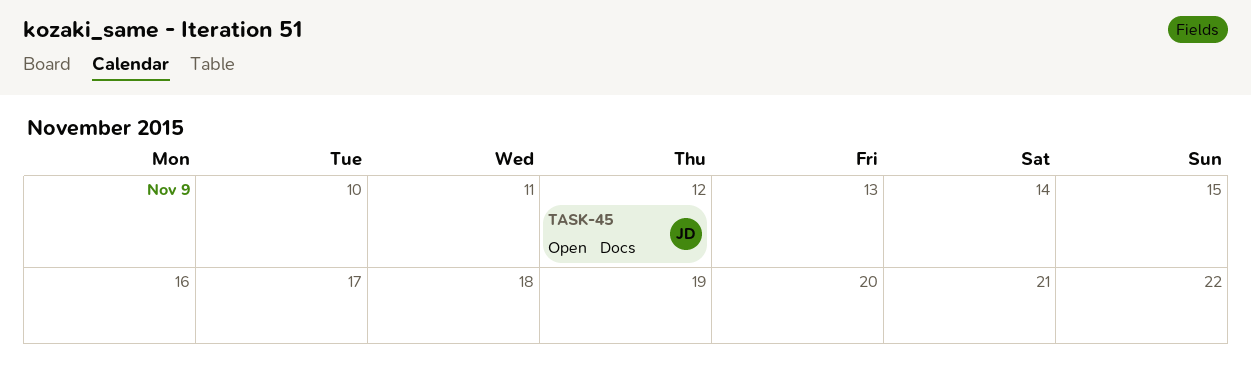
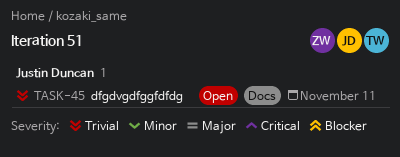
TASK-45, due: Nov 12 -> Nov 11

